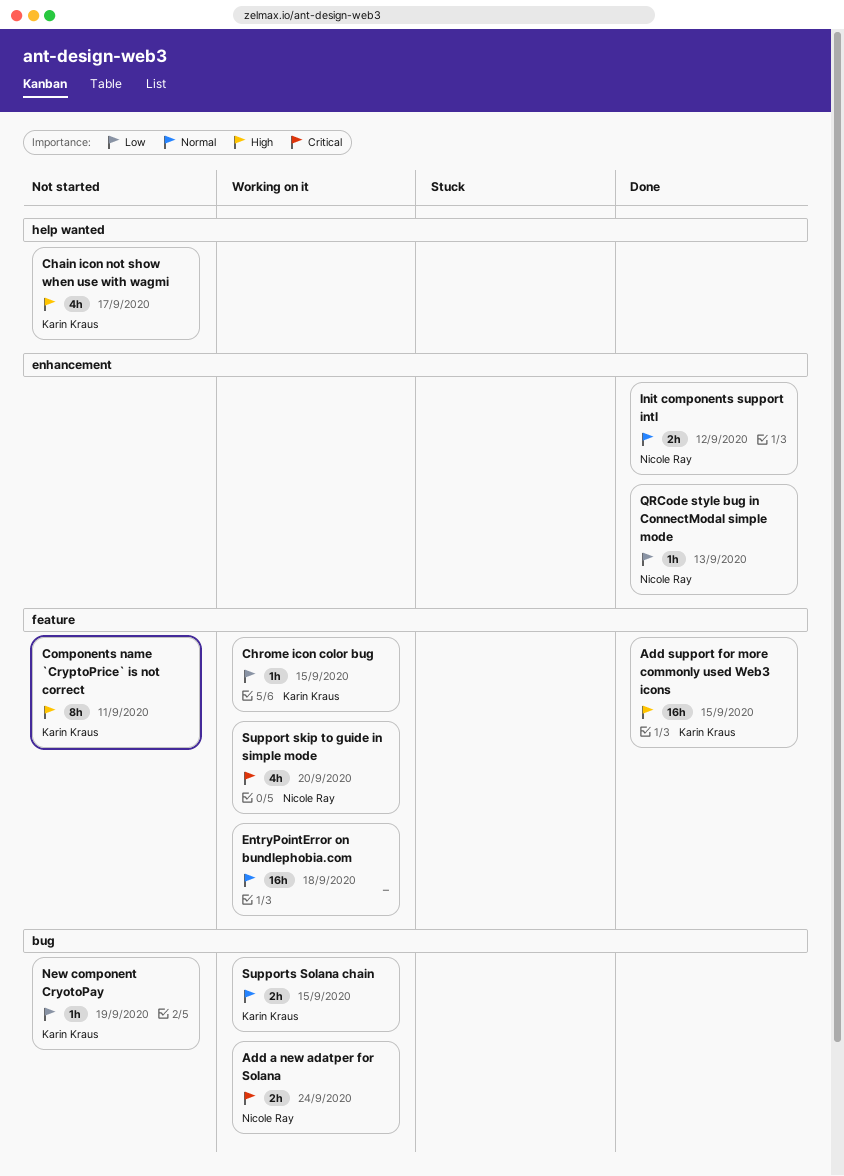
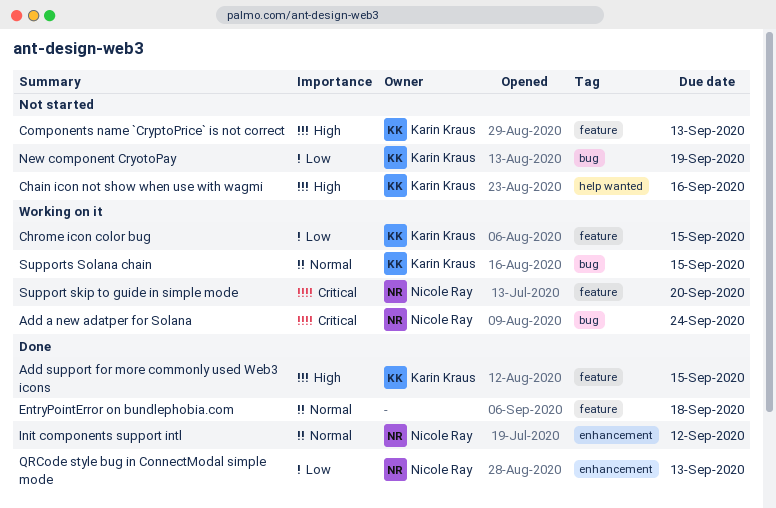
Chain icon not show when use with wagmi, due: Sep 17 -> Sep 16
Components name `CryptoPrice` is not correct, due: Sep 11 -> Sep 13
EntryPointError on bundlephobia.com, status: Working on it -> Done

